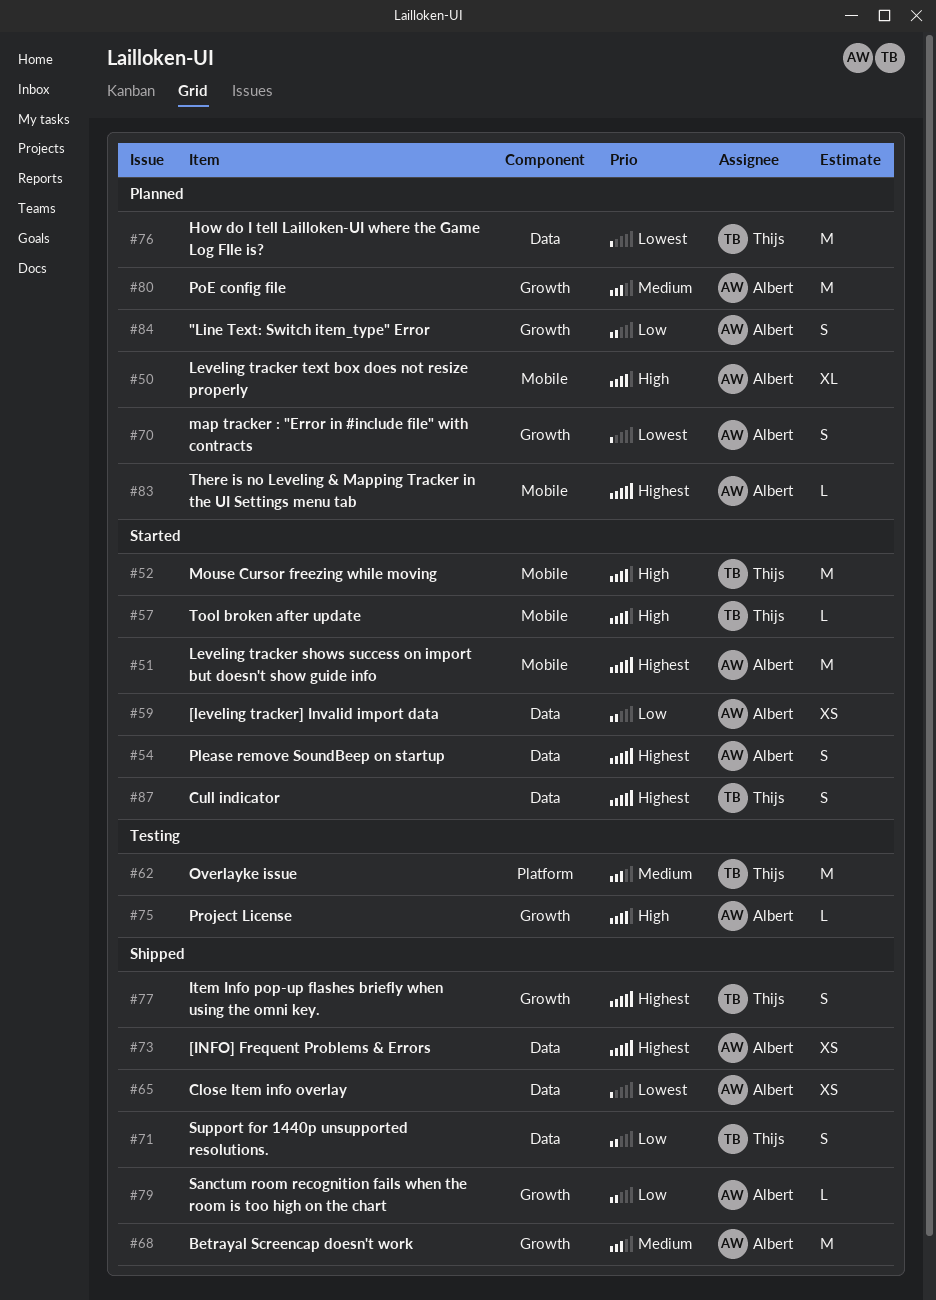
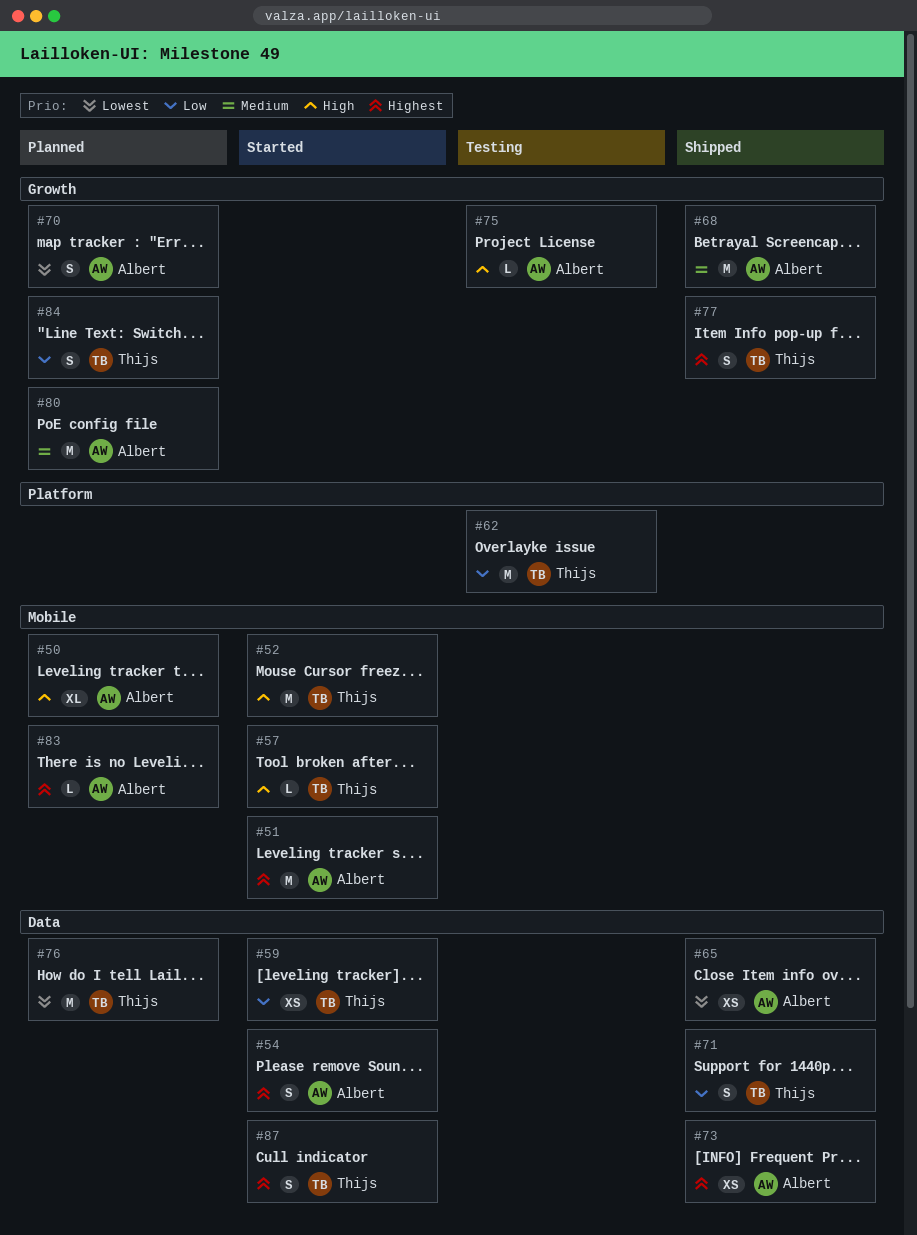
#59, owner: Albert -> Thijs
#62, priority: Medium -> Low
#79: present -> none
#84, owner: Albert -> Thijs

